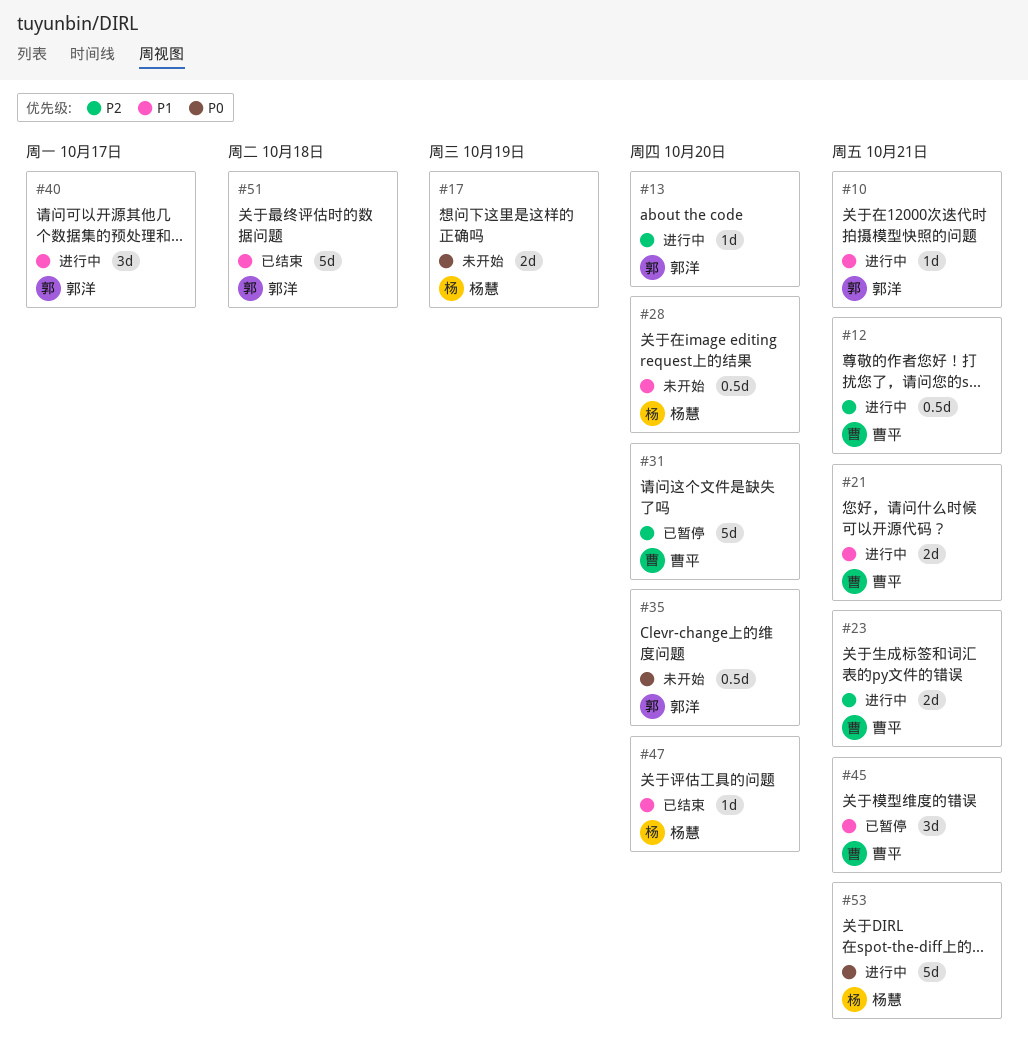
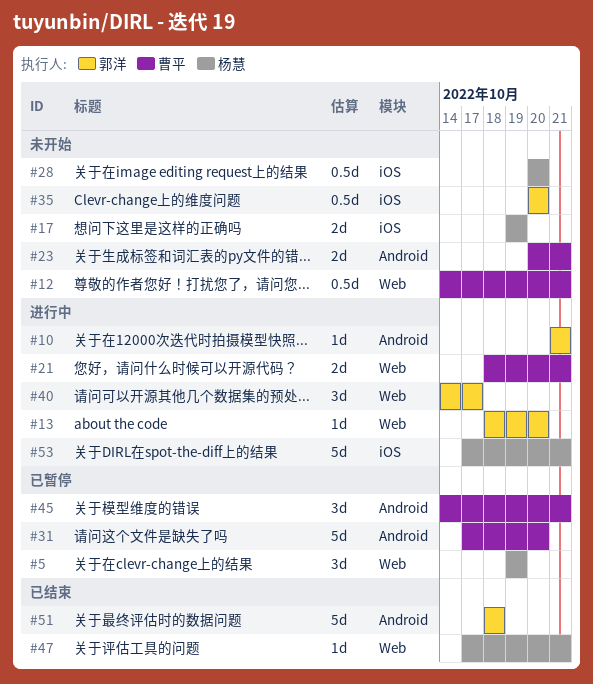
#5: none -> present
#12, status: 进行中 -> 未开始
#23, status: 进行中 -> 未开始
#47, due: Oct 20 -> Oct 21

